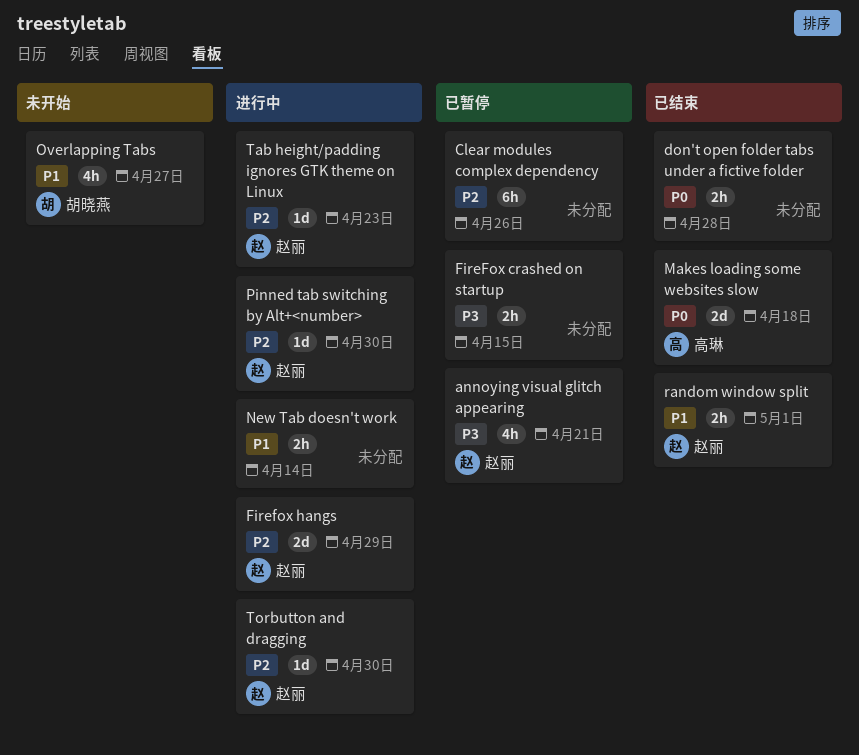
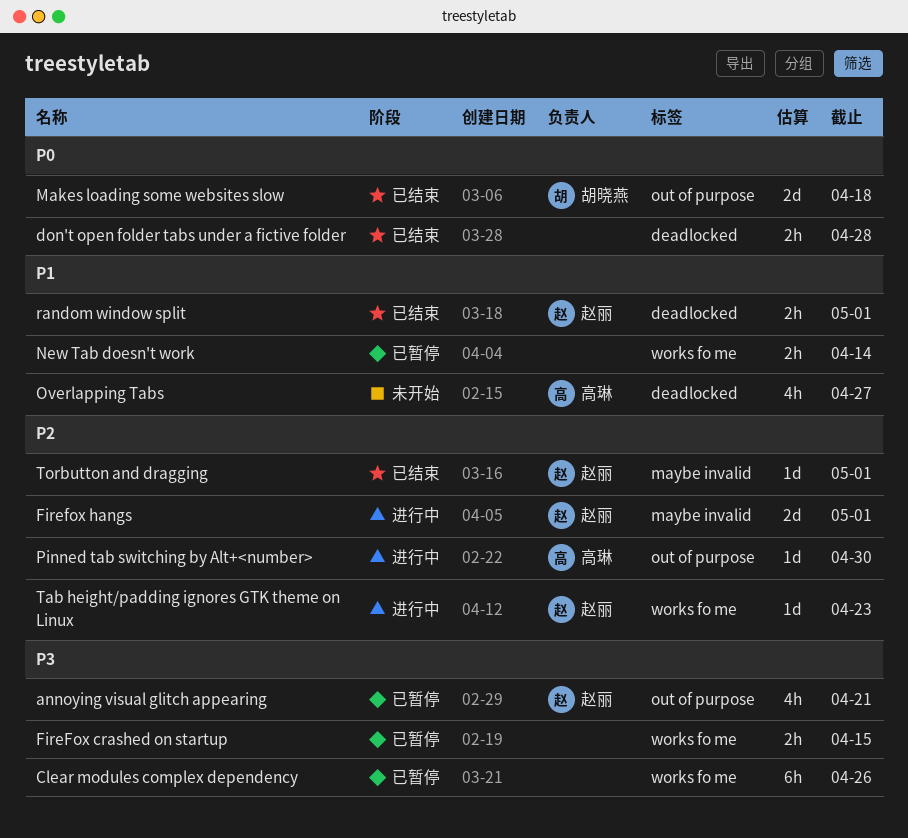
Clear modules complex dependency, priority: P2 -> P3
Firefox hangs, due: Apr 29 -> May 1
Makes loading some websites slow, owner: 高琳 -> 胡晓燕
New Tab doesn't work, status: 进行中 -> 已暂停
Overlapping Tabs, owner: 胡晓燕 -> 高琳
Pinned tab switching by Alt+<number>, owner: 赵丽 -> 高琳
Torbutton and dragging, status: 进行中 -> 已结束
Torbutton and dragging, due: Apr 30 -> May 1

